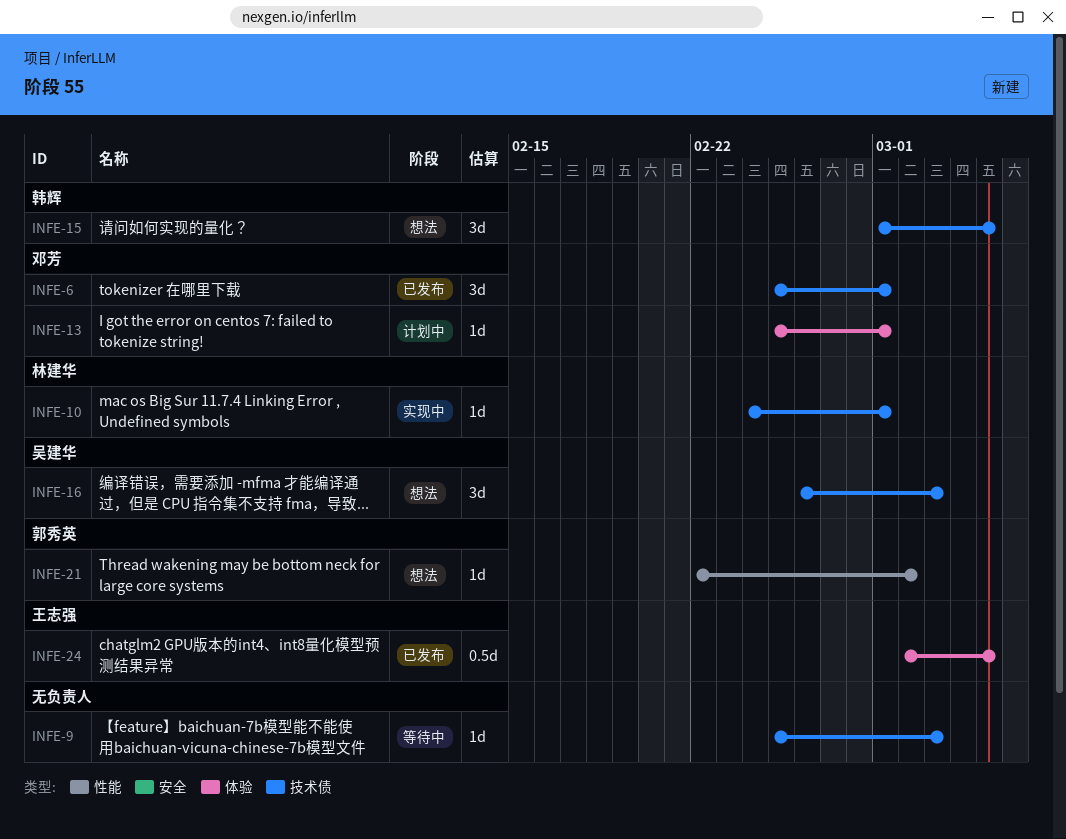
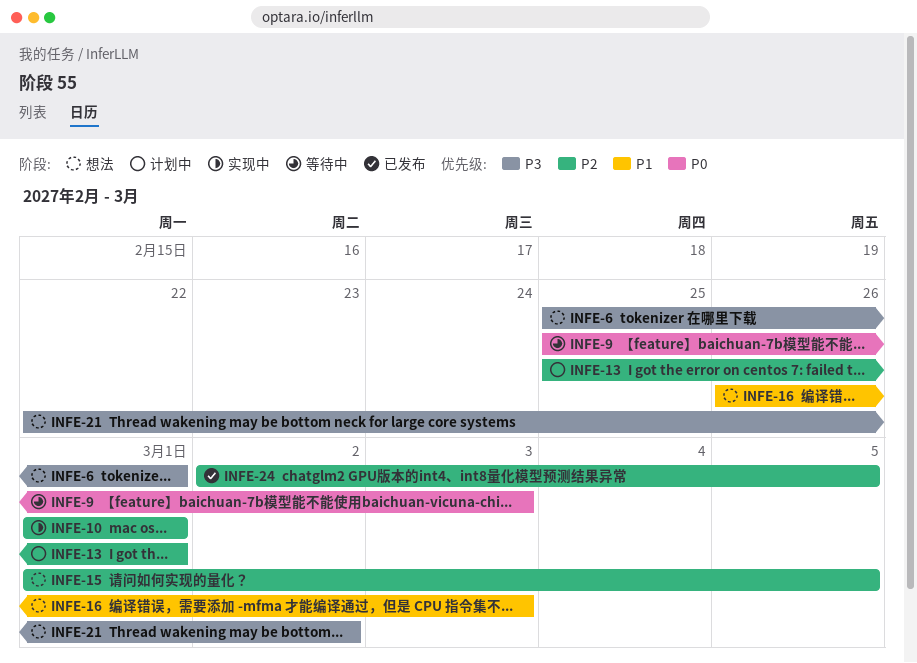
INFE-6, status: 已发布 -> 想法
INFE-10, start: Feb 24 -> Mar 1

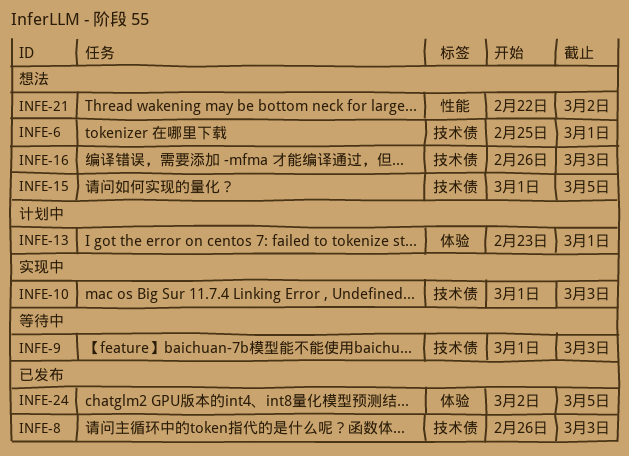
INFE-8: none -> present
INFE-9, start: Feb 25 -> Mar 1
INFE-10, due: Mar 1 -> Mar 3
INFE-13, start: Feb 25 -> Feb 23

